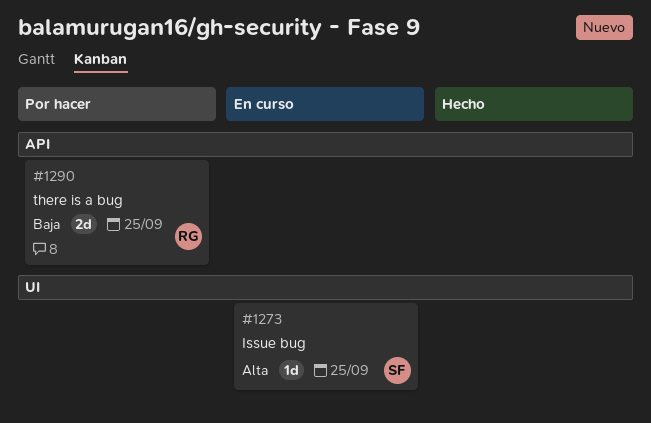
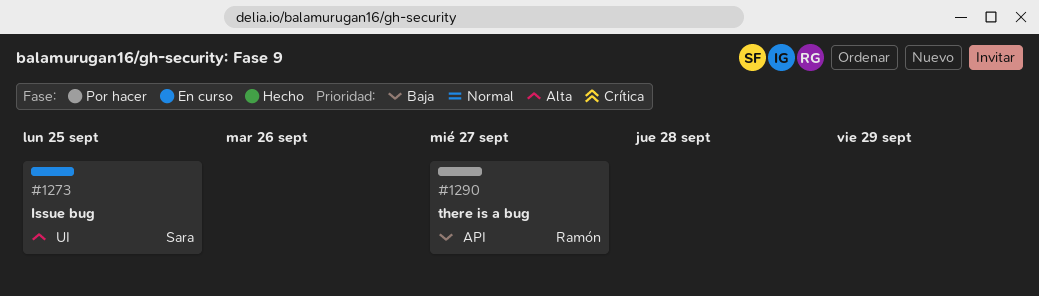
#1290, due: Sep 25 -> Sep 27

